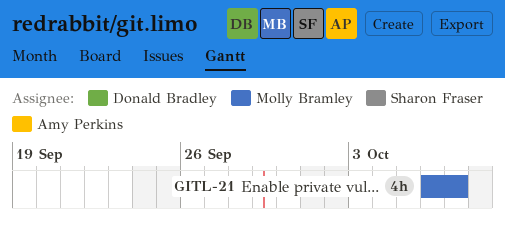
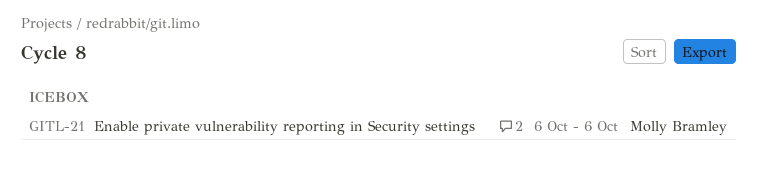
GITL-21, due: Oct 7 -> Oct 6

